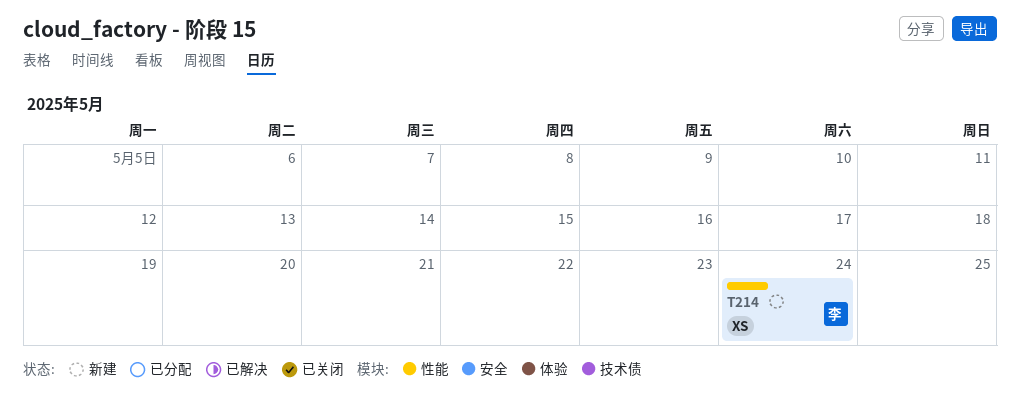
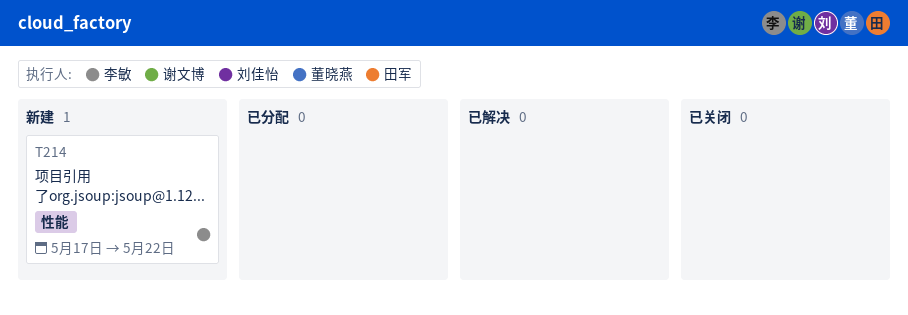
T214, due: May 24 -> May 22

